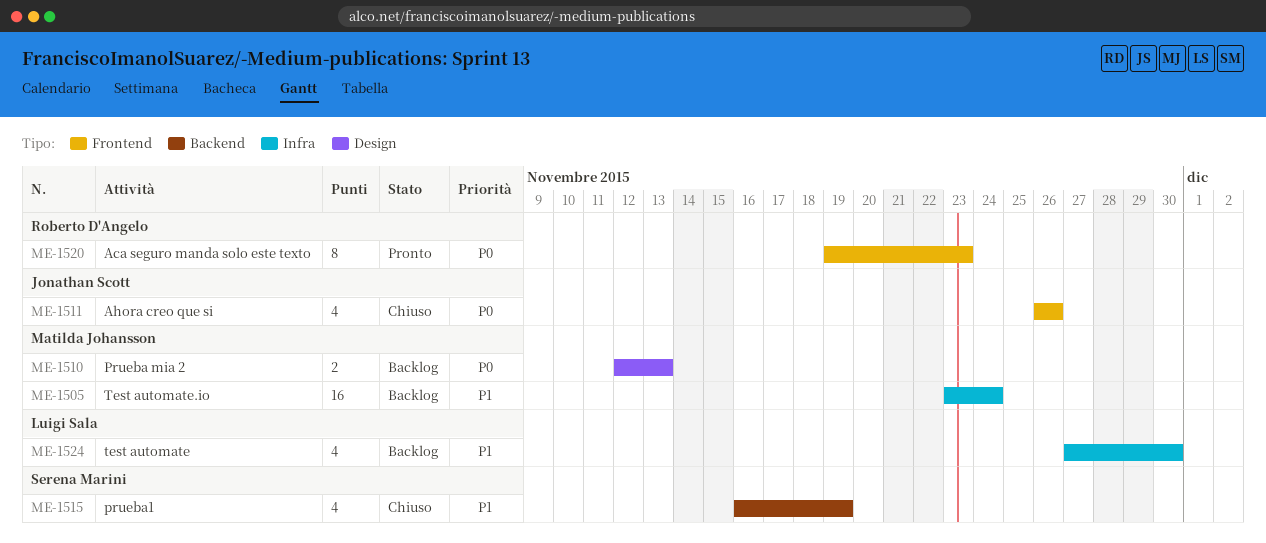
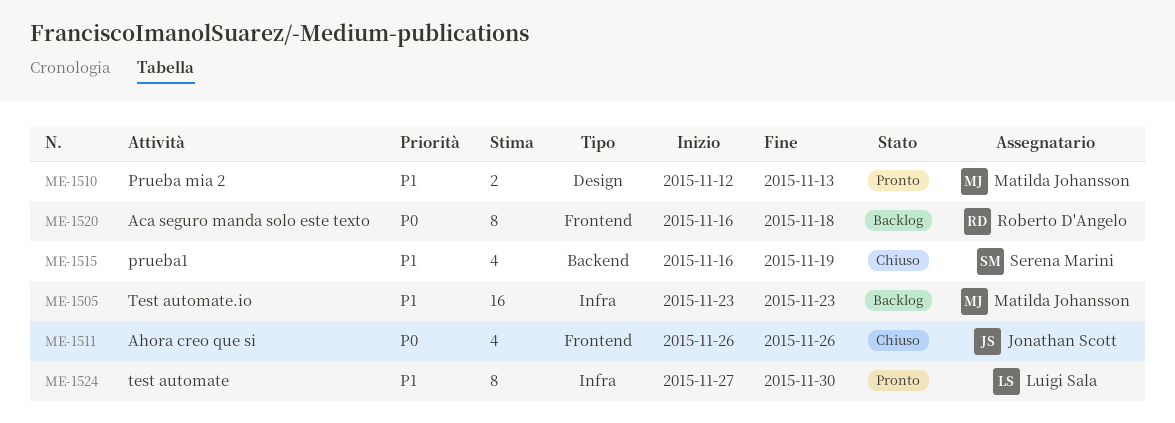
ME-1505, due: Nov 24 -> Nov 23
ME-1510, status: Backlog -> Pronto
ME-1510, priority: P0 -> P1
ME-1520, status: Pronto -> Backlog
ME-1520, start: Nov 19 -> Nov 16
ME-1520, due: Nov 23 -> Nov 18
ME-1524, status: Backlog -> Pronto
ME-1524, estimate: 4 -> 8

